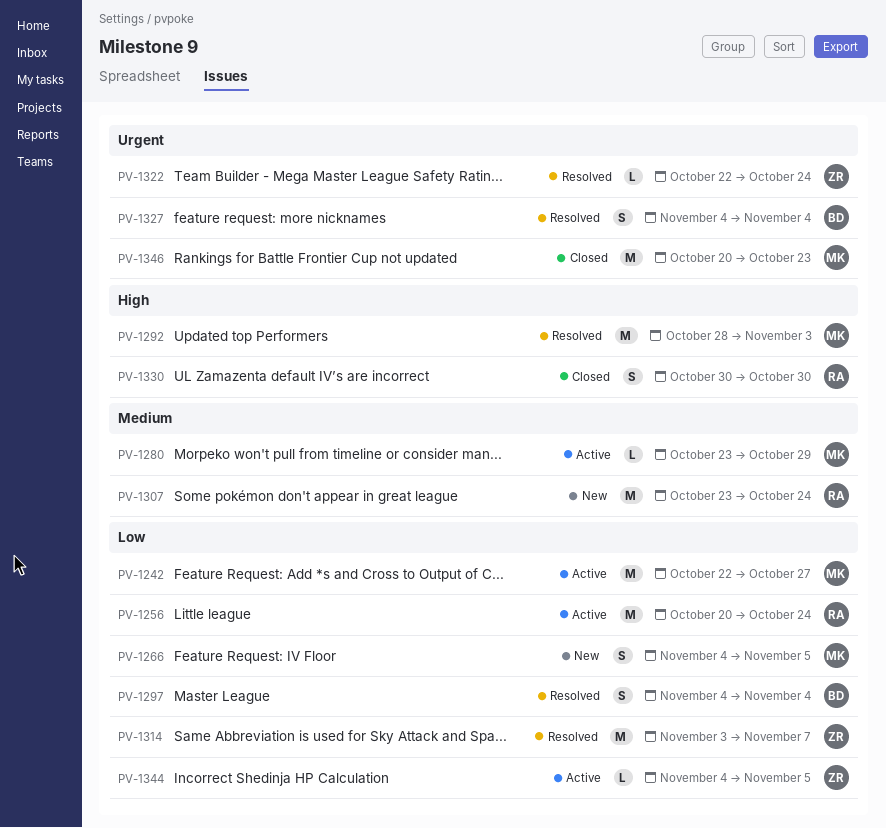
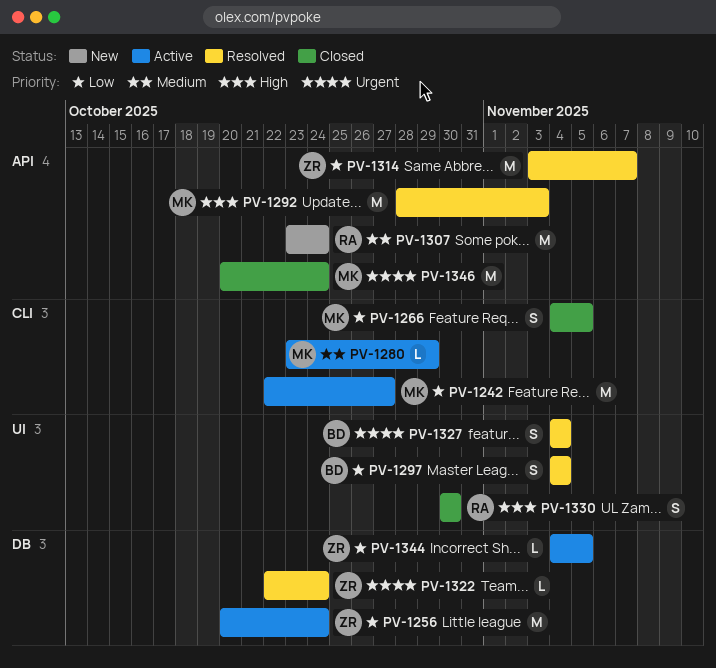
PV-1256, owner: RA -> ZR
PV-1266, status: New -> Closed
PV-1346, due: Oct 23 -> Oct 24

